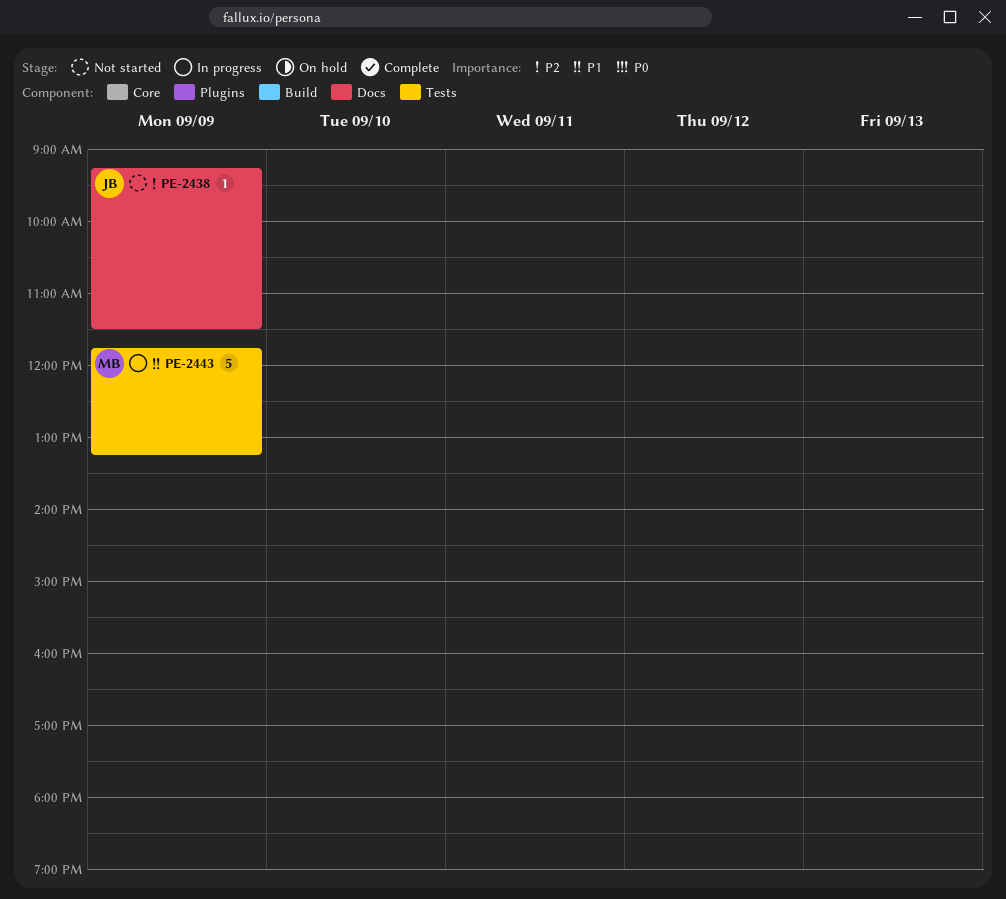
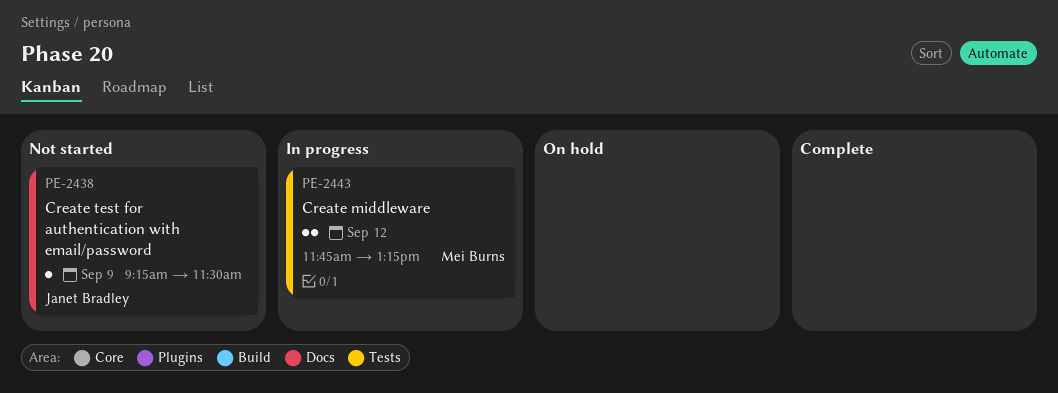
PE-2443, estimate: 5 -> 2
PE-2443, day: Sep 9 -> Sep 12

